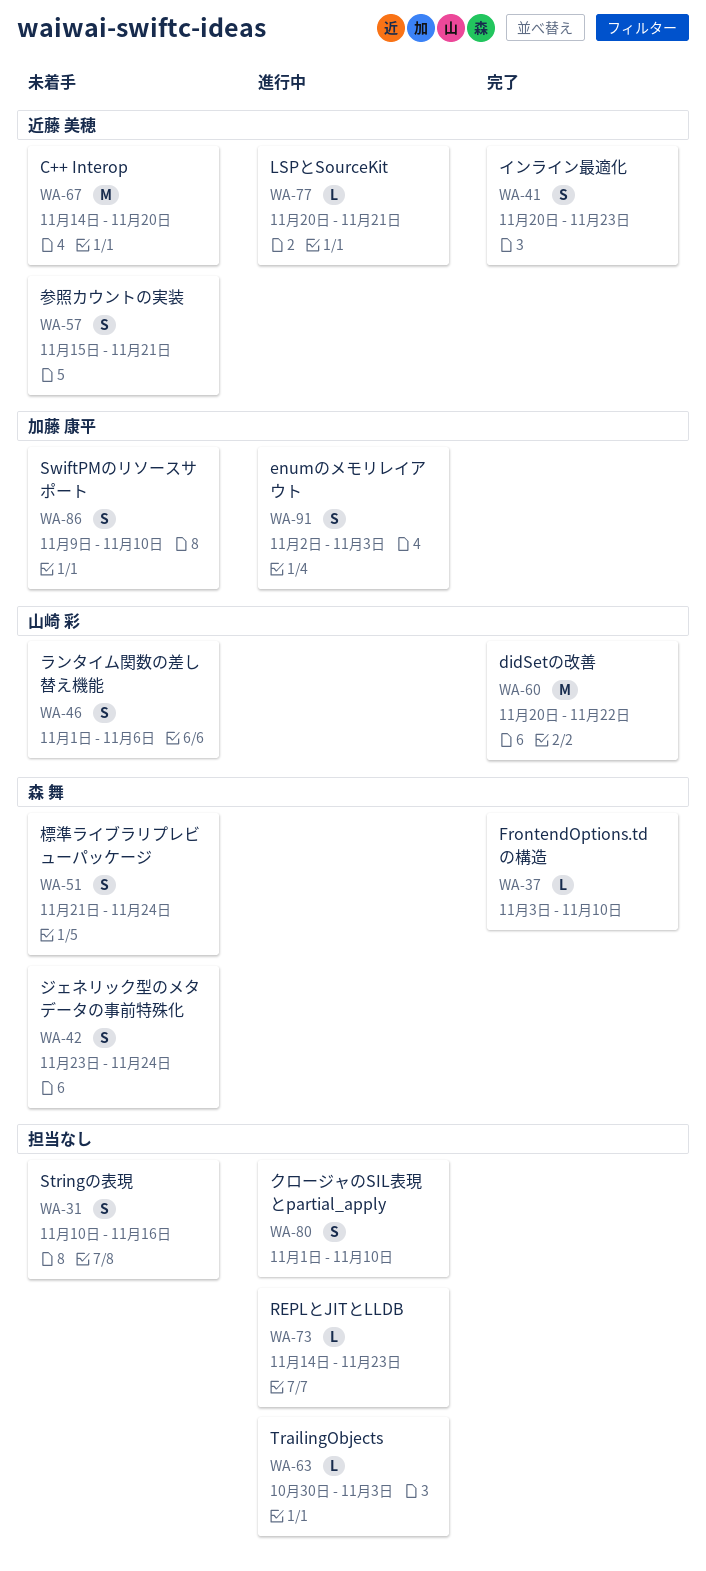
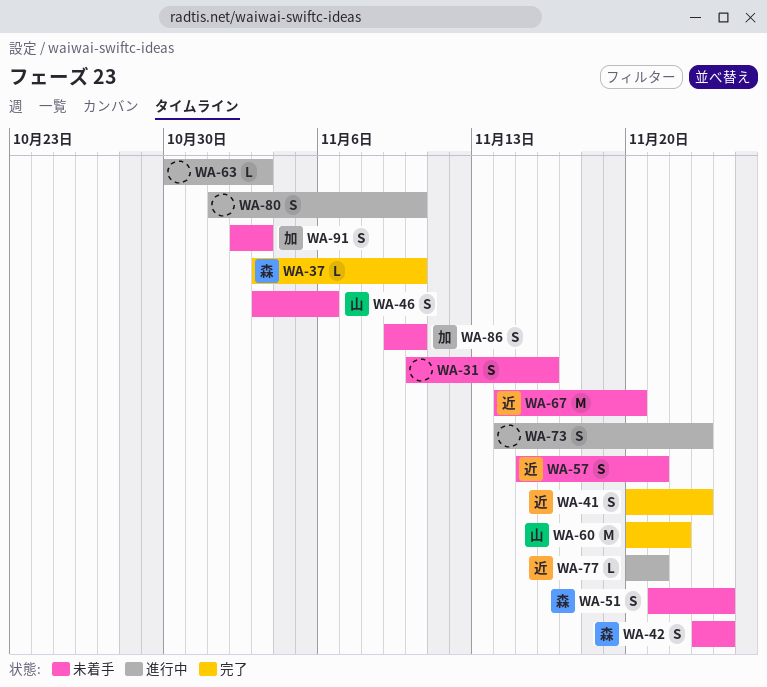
WA-46, start: Nov 1 -> Nov 3
WA-73, estimate: L -> S
WA-91, status: 進行中 -> 未着手

